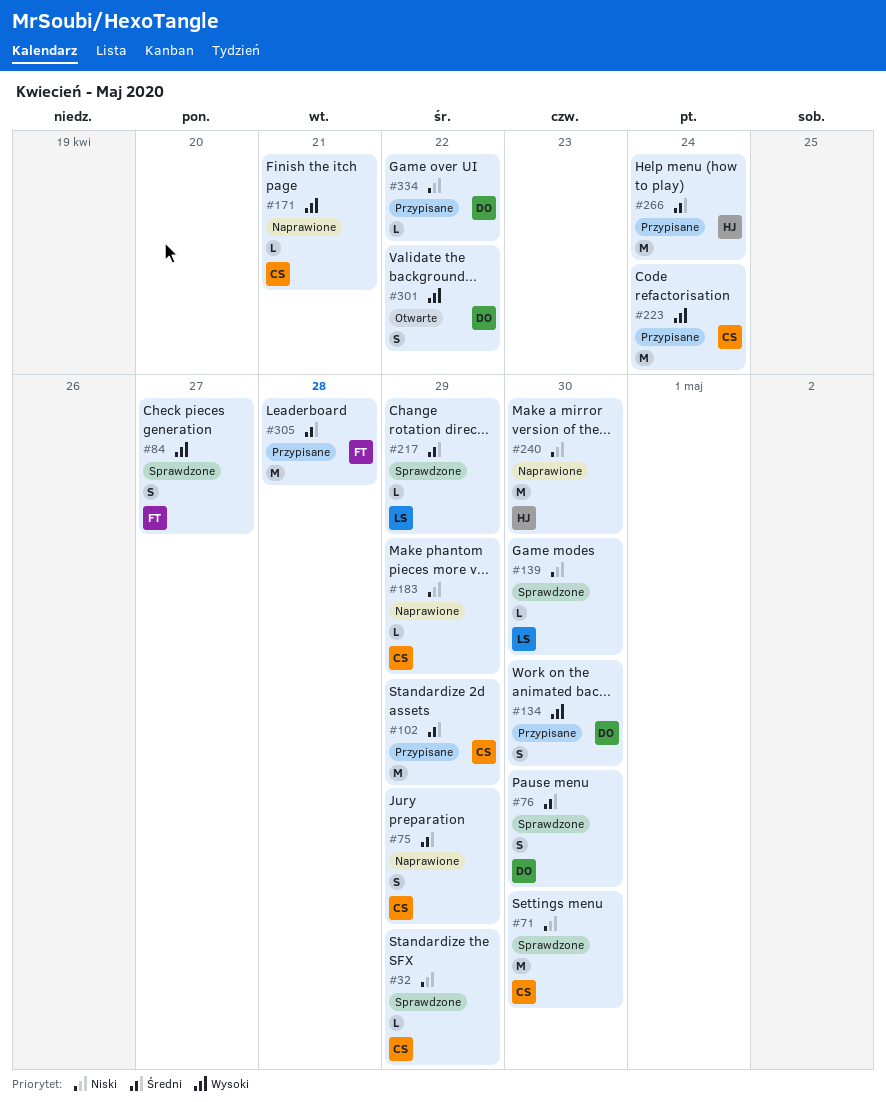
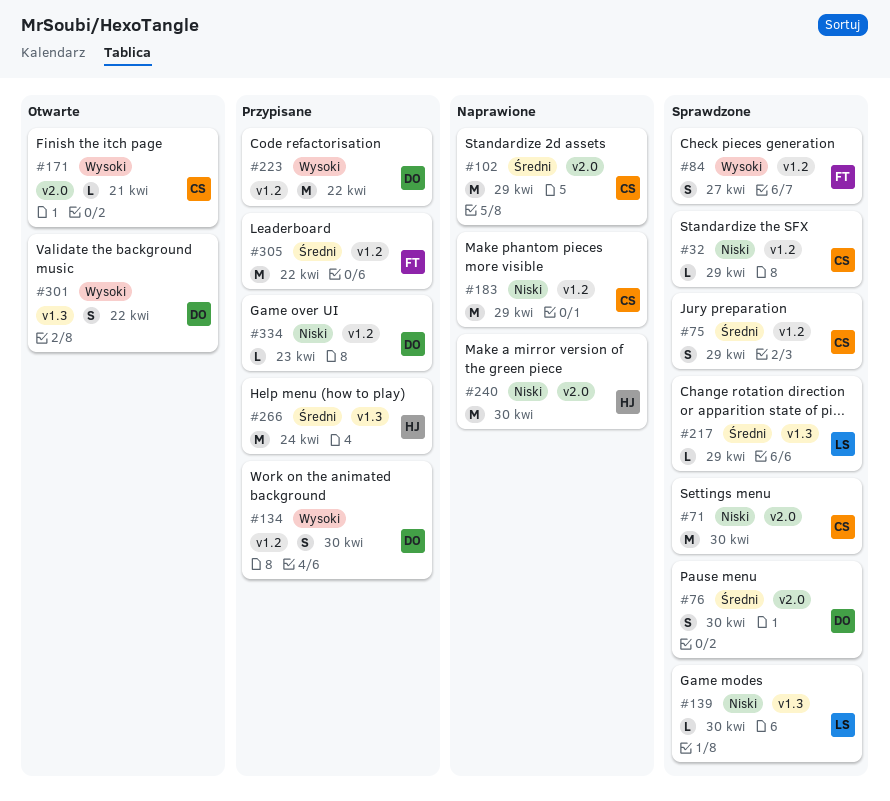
#75, status: Naprawione -> Sprawdzone
#102, status: Przypisane -> Naprawione
#171, status: Naprawione -> Otwarte
#183, estimate: L -> M
#223, owner: CS -> DO
#223, due: Apr 24 -> Apr 22
#305, due: Apr 28 -> Apr 22
#334, due: Apr 22 -> Apr 23

